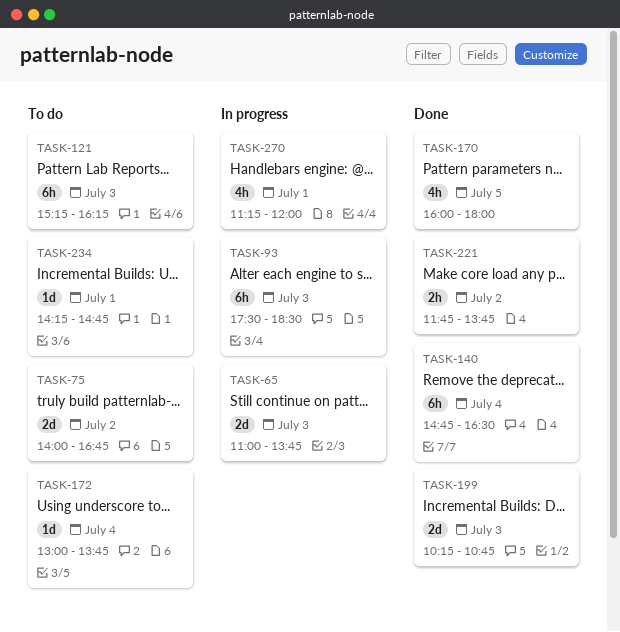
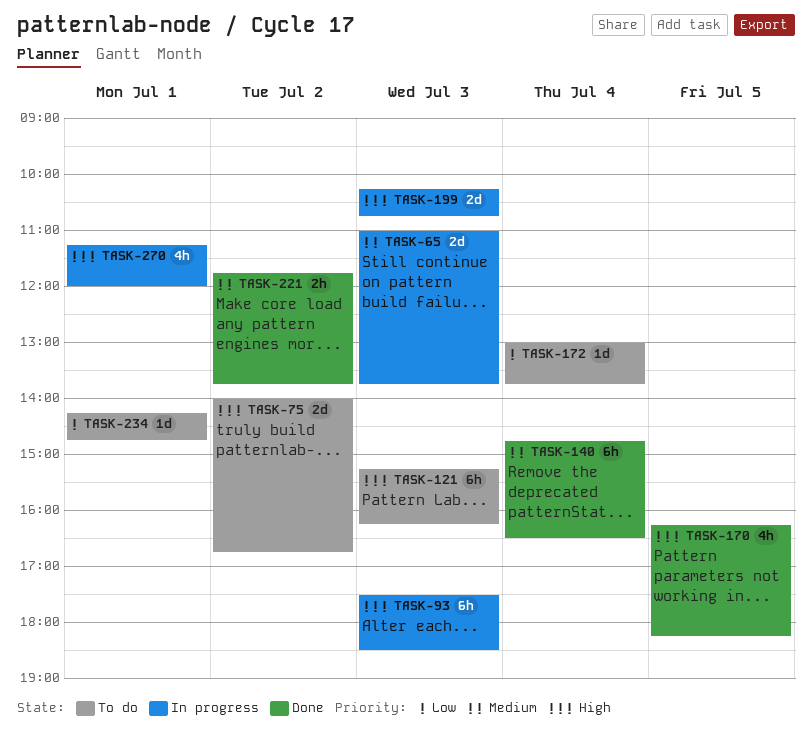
TASK-170, begins: 16:00 -> 16:15
TASK-170, ends: 18:00 -> 18:15
TASK-199, status: Done -> In progress

